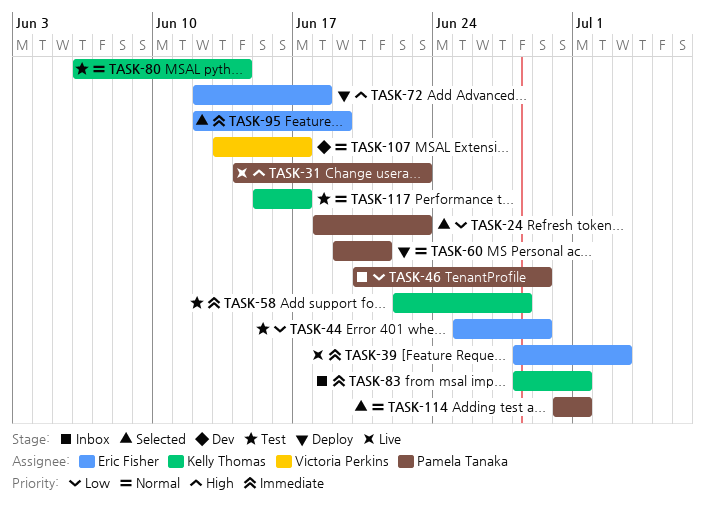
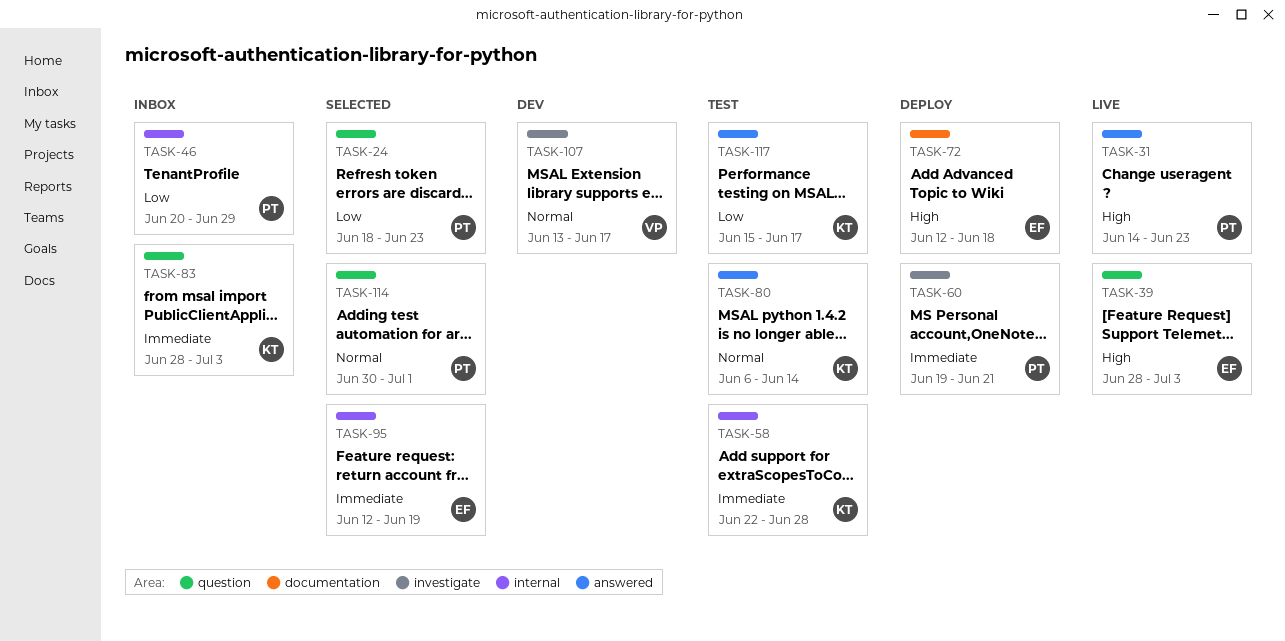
TASK-39, priority: Immediate -> High
TASK-44: present -> none
TASK-60, priority: Normal -> Immediate
TASK-83, due: Jul 1 -> Jul 3
TASK-117, priority: Normal -> Low

